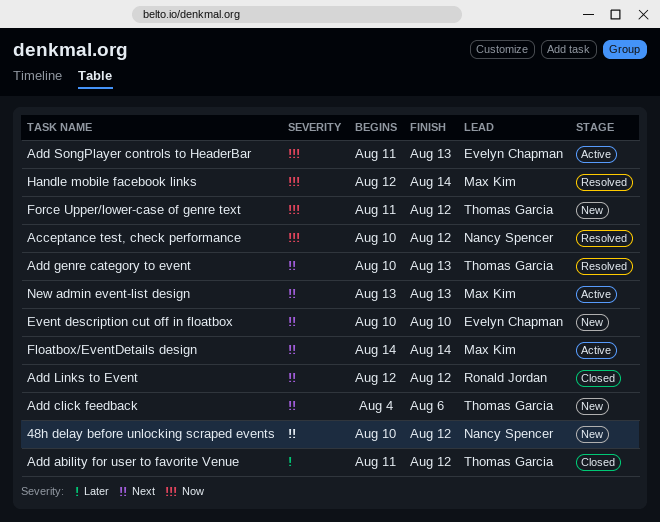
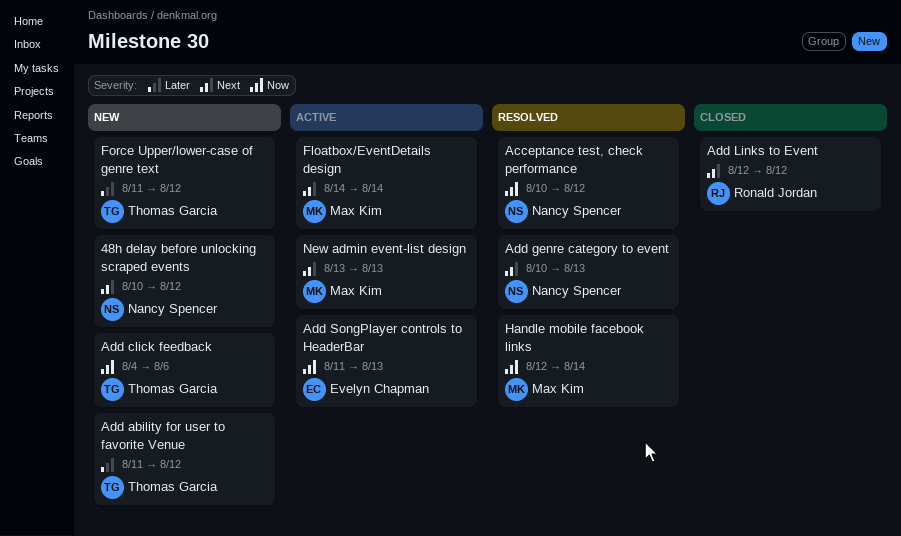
Add ability for user to favorite Venue, status: Closed -> New
Add click feedback, priority: Next -> Now
Add genre category to event, owner: Thomas Garcia -> Nancy Spencer
Event description cut off in floatbox: present -> none
Force Upper/lower-case of genre text, priority: Now -> Later

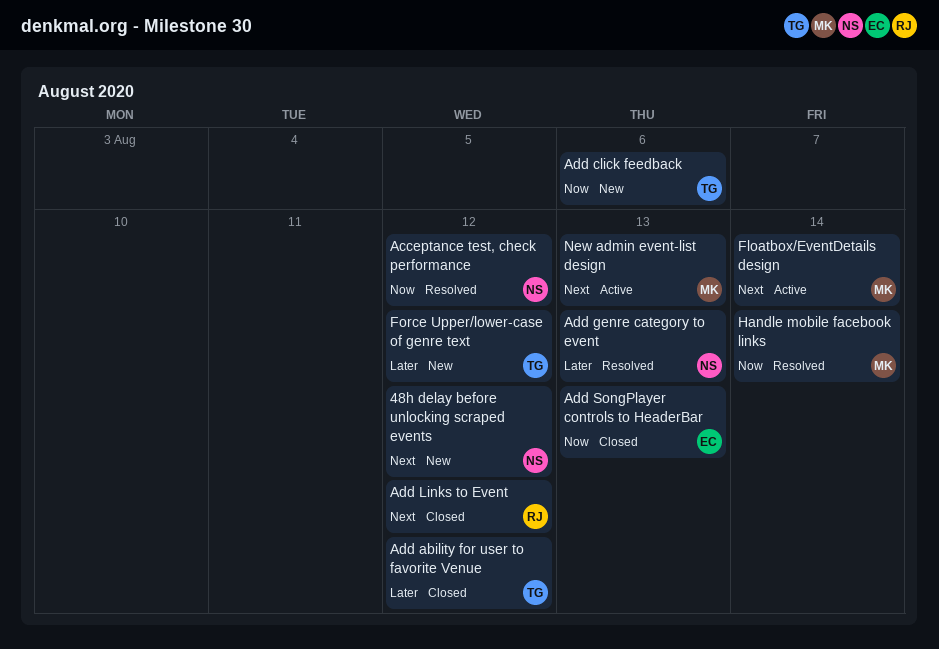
Add ability for user to favorite Venue, status: New -> Closed
Add genre category to event, priority: Next -> Later
Add SongPlayer controls to HeaderBar, status: Active -> Closed

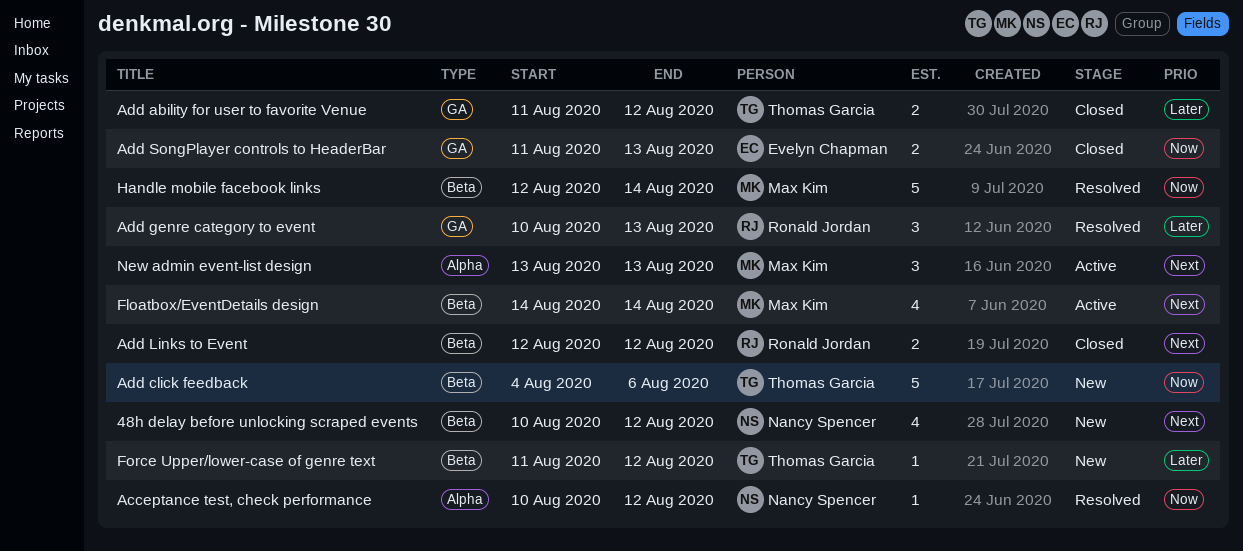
Add genre category to event, owner: Nancy Spencer -> Ronald Jordan

